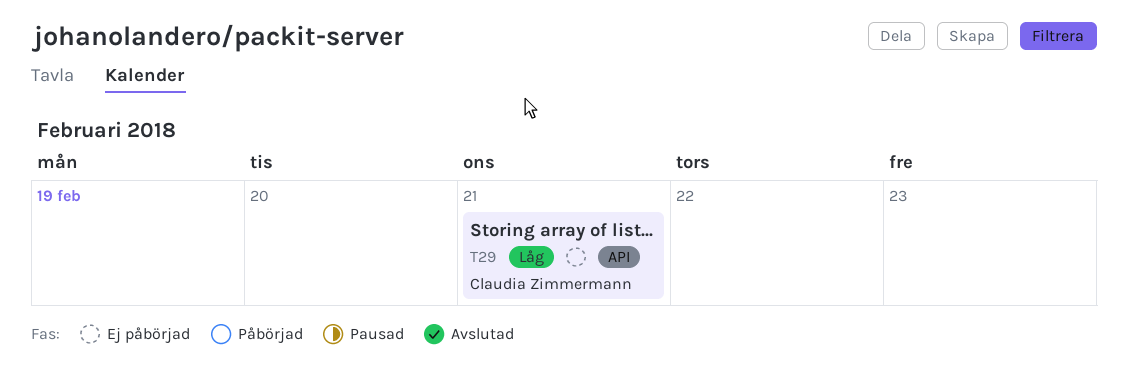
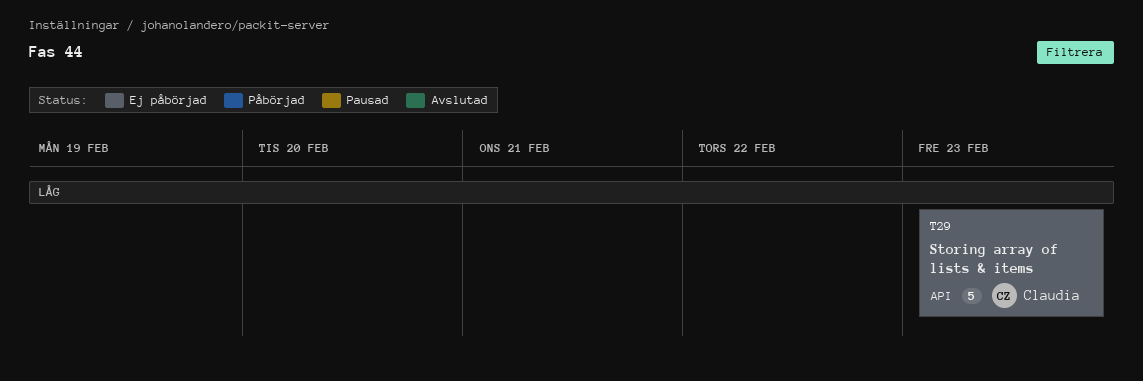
T29, due: Feb 21 -> Feb 23

